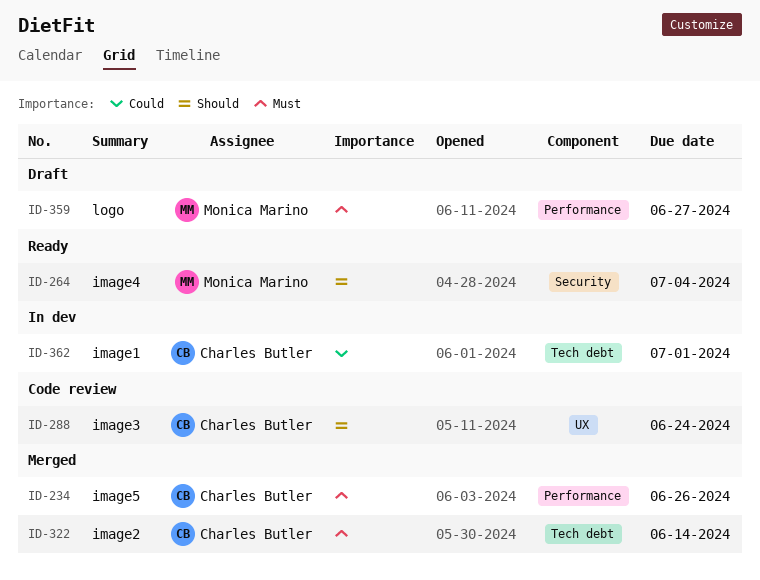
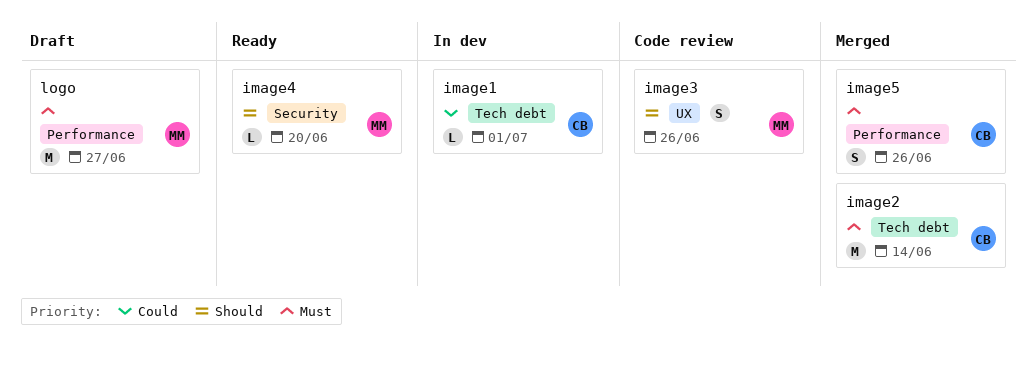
image3, owner: Charles Butler -> Monica Marino
image3, due: Jun 24 -> Jun 26
image4, due: Jul 4 -> Jun 20

